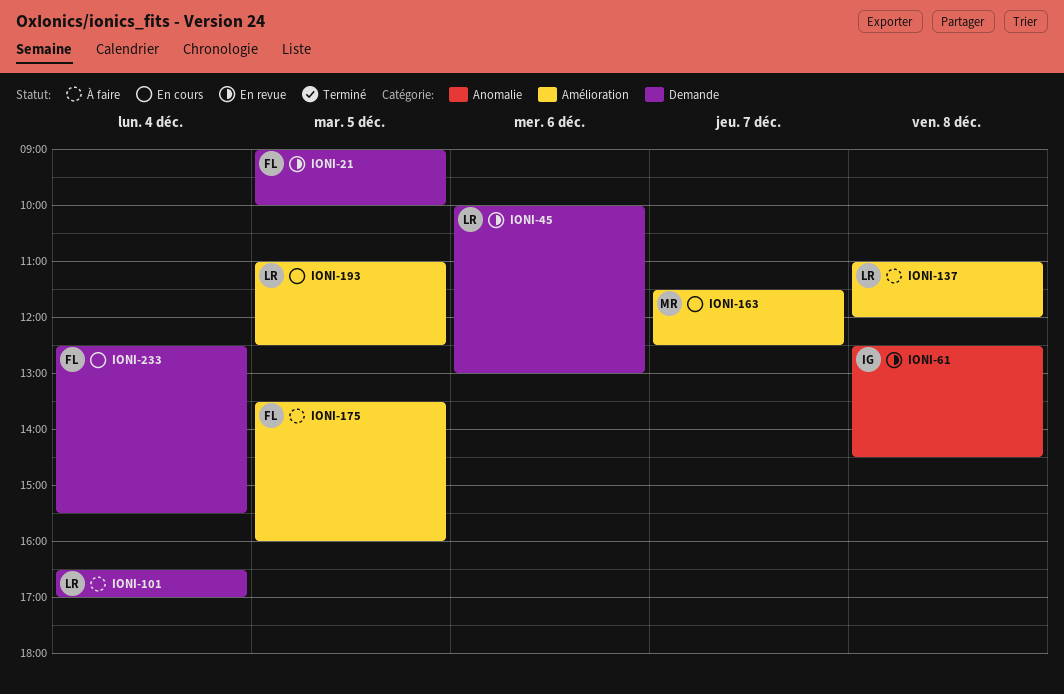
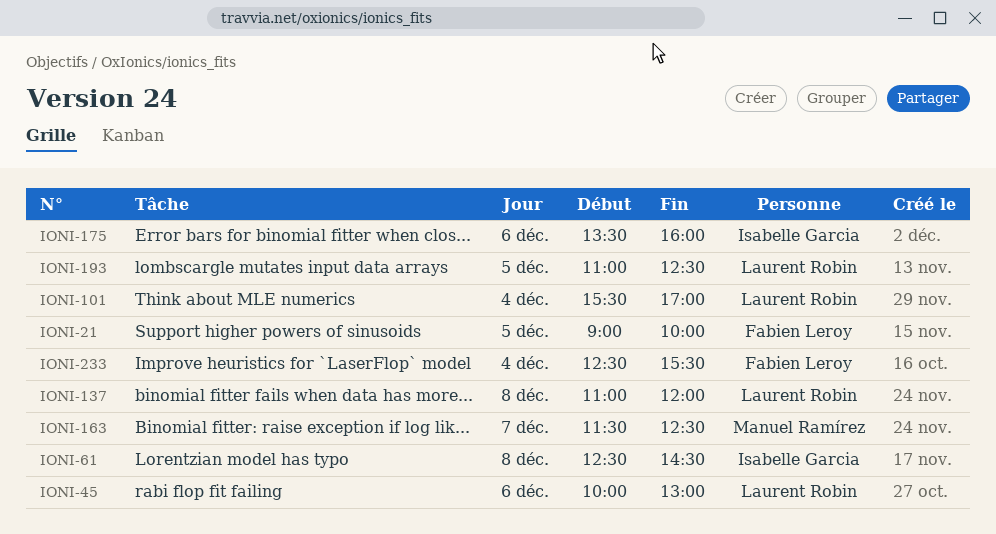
IONI-101, begins: 16:30 -> 15:30
IONI-175, owner: Fabien Leroy -> Isabelle Garcia
IONI-175, day: Dec 5 -> Dec 6

